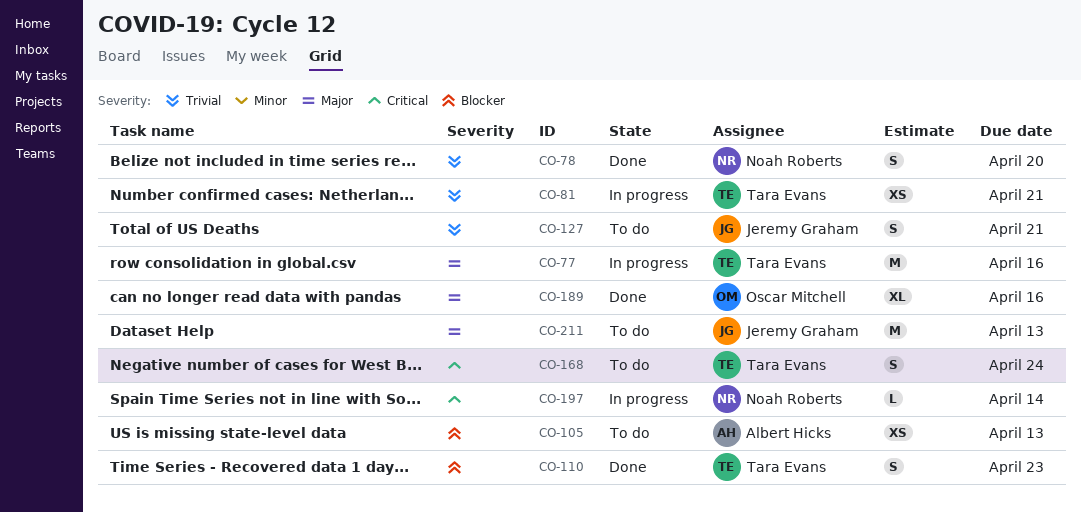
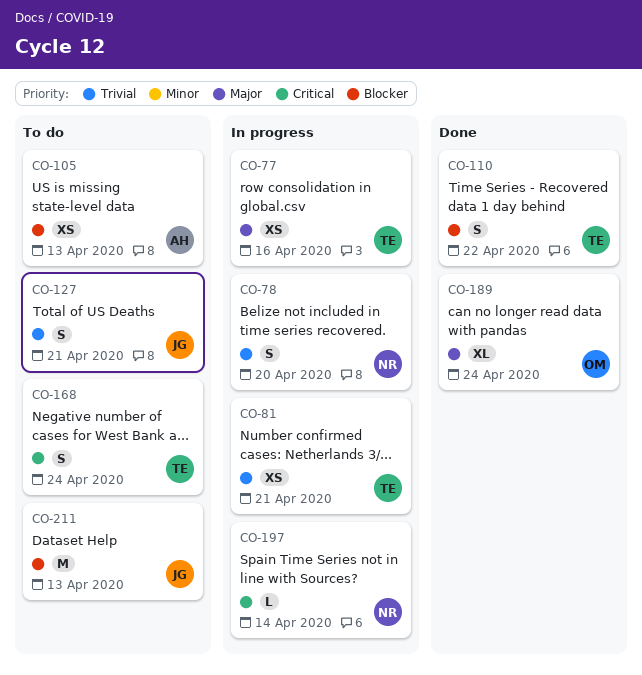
CO-77, estimate: M -> XS
CO-78, status: Done -> In progress
CO-110, due: Apr 23 -> Apr 22
CO-189, due: Apr 16 -> Apr 24
CO-211, priority: Major -> Blocker

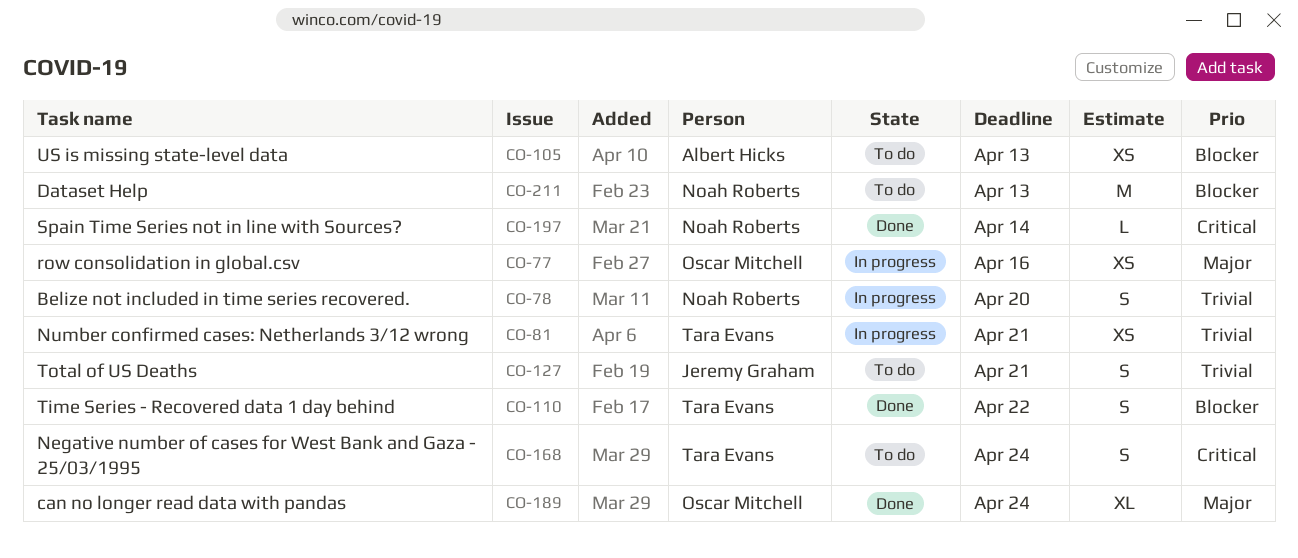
CO-77, owner: Tara Evans -> Oscar Mitchell
CO-197, status: In progress -> Done
CO-211, owner: Jeremy Graham -> Noah Roberts

